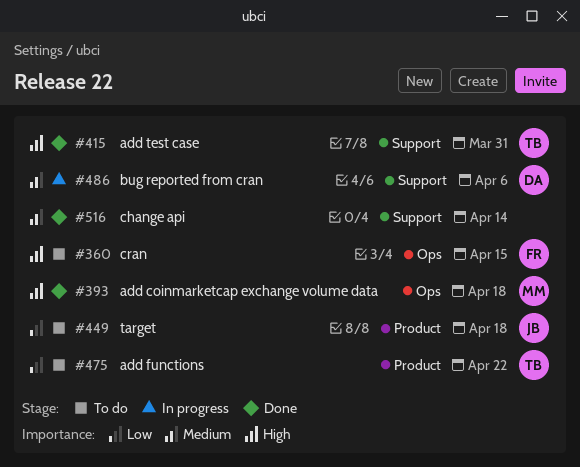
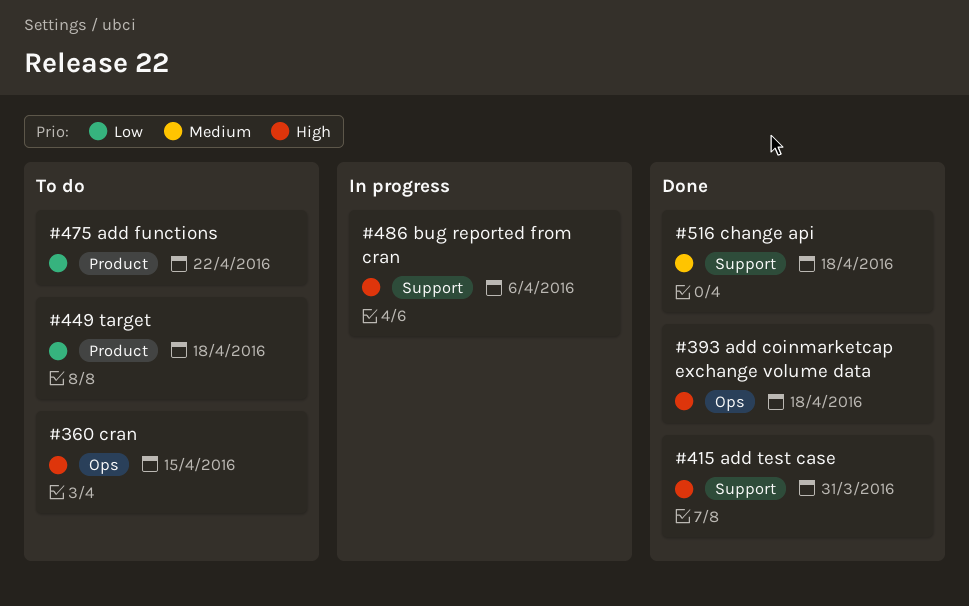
#486, priority: Medium -> High
#516, due: Apr 14 -> Apr 18

